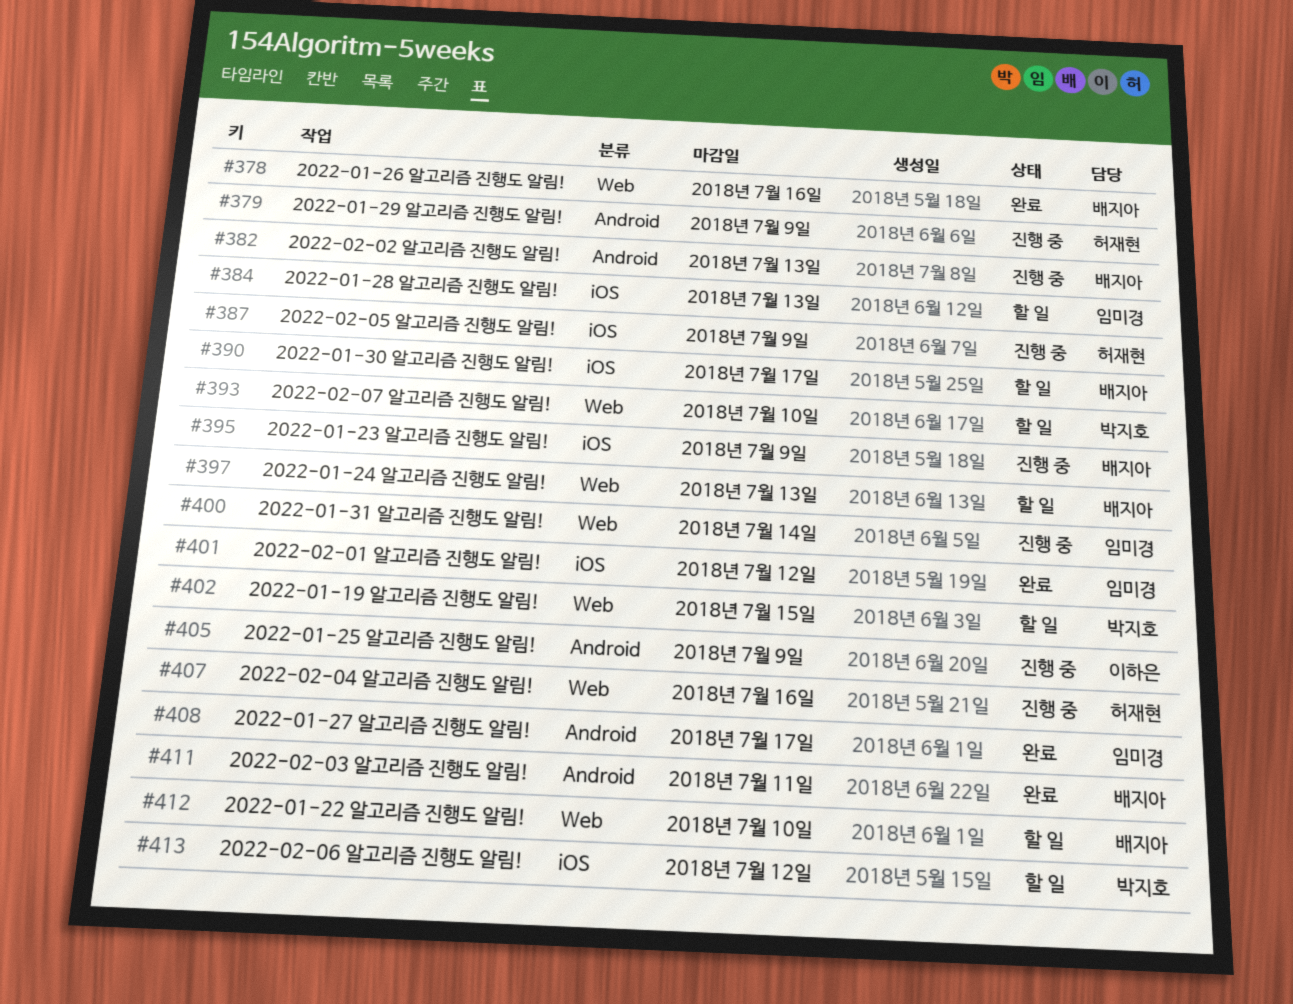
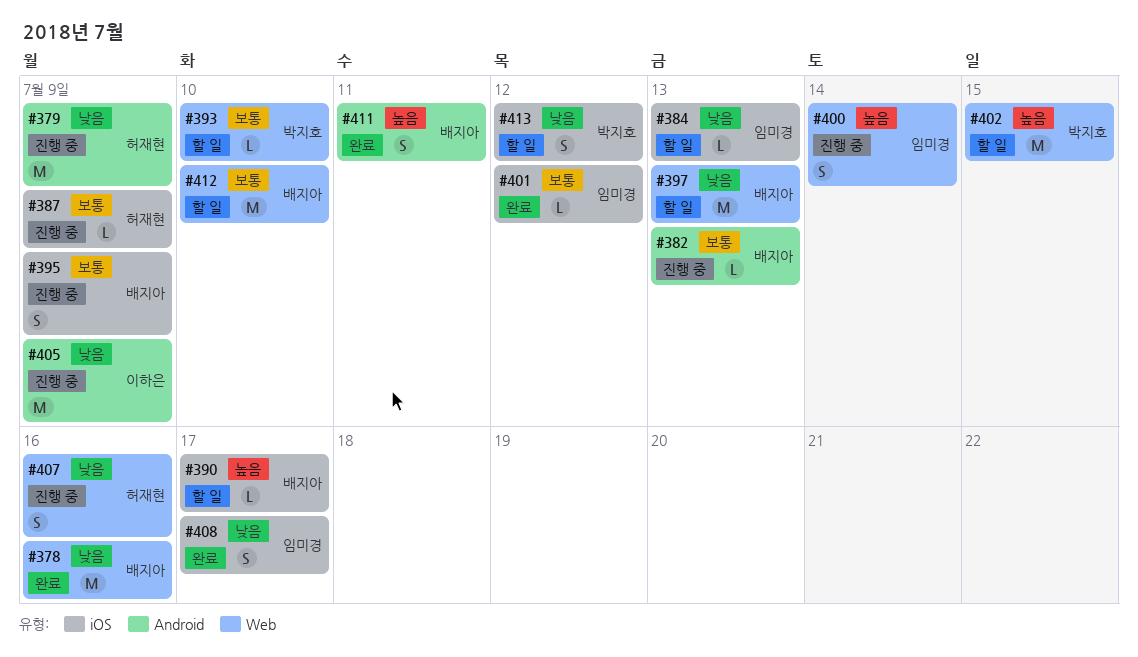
#408, label: Android -> iOS

